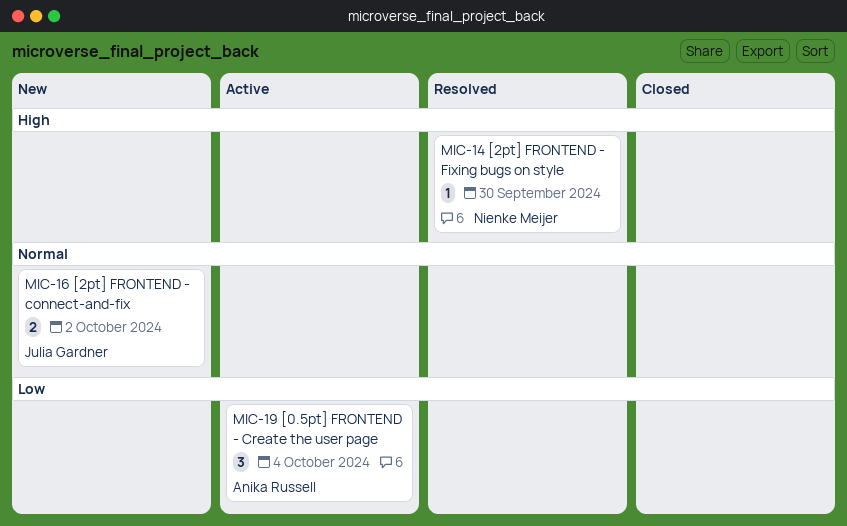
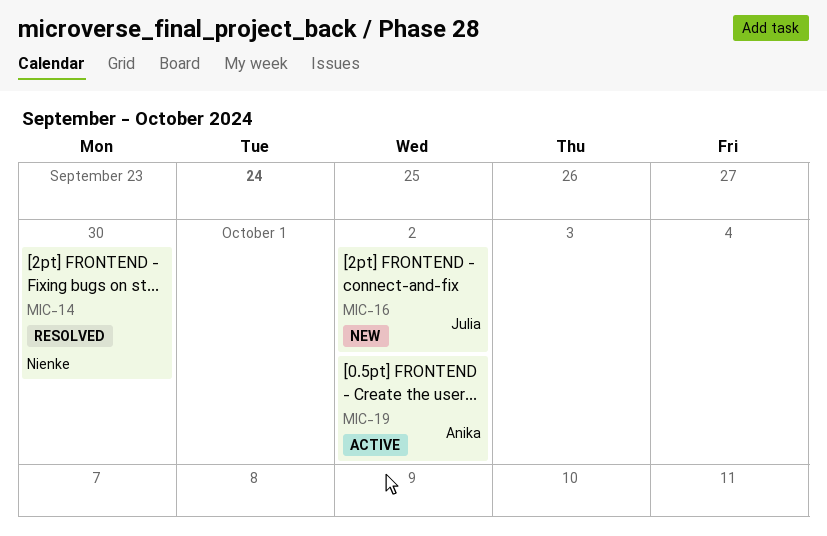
MIC-19, due: Oct 4 -> Oct 2

